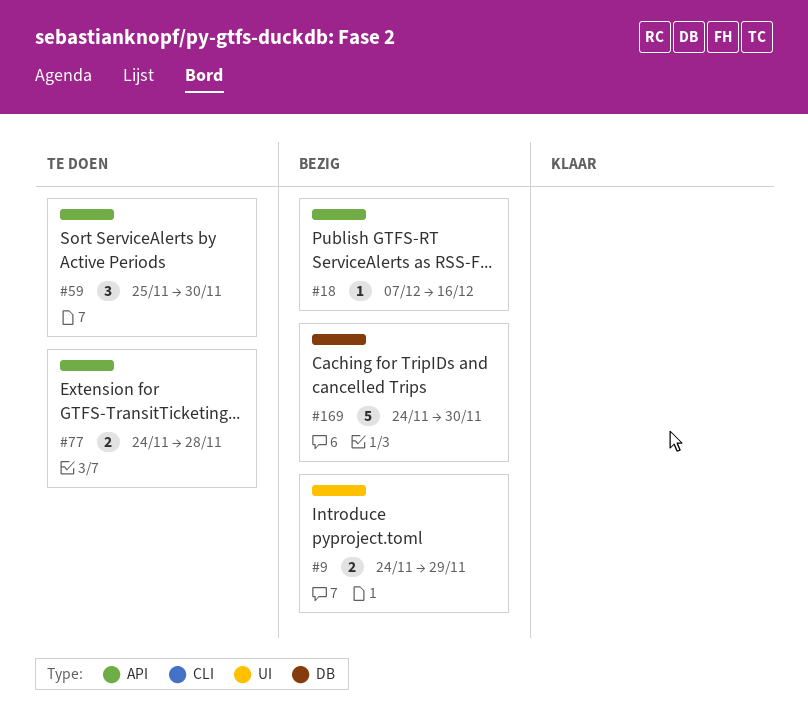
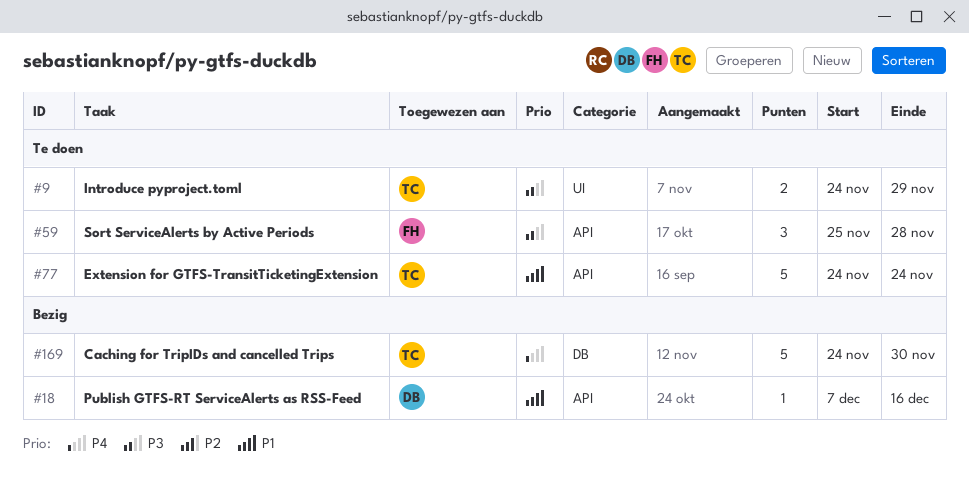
#9, status: Bezig -> Te doen
#59, due: Nov 30 -> Nov 28
#77, estimate: 2 -> 5
#77, due: Nov 28 -> Nov 24

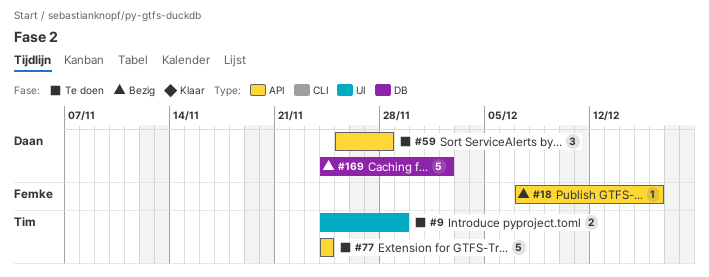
#18, owner: Daan -> Femke
#59, owner: Femke -> Daan
#169, owner: Tim -> Daan
#169, due: Nov 30 -> Dec 2

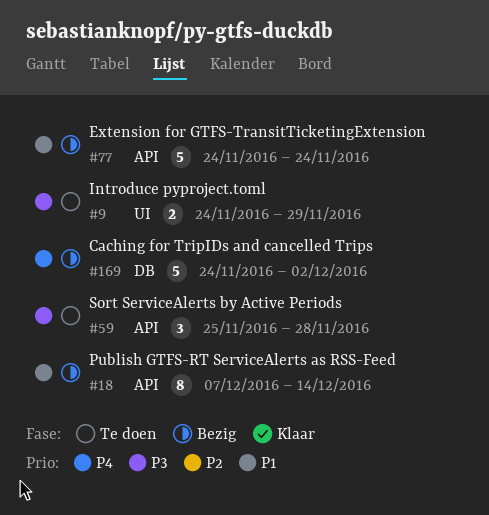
#18, estimate: 1 -> 8
#18, due: Dec 16 -> Dec 14
#77, status: Te doen -> Bezig

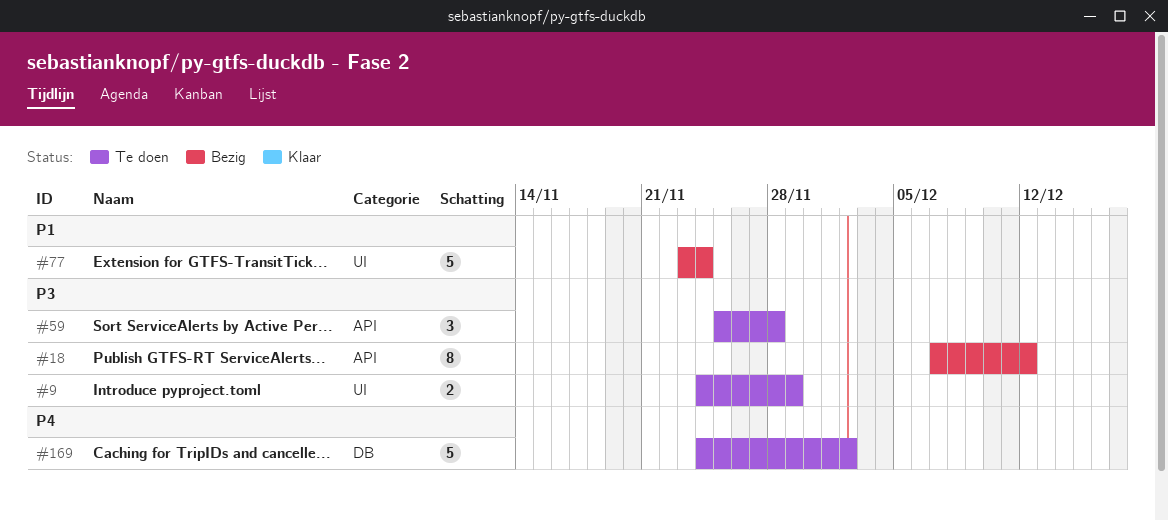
#18, priority: P1 -> P3
#18, due: Dec 14 -> Dec 12
#77, label: API -> UI
#77, start: Nov 24 -> Nov 23
#169, status: Bezig -> Te doen

